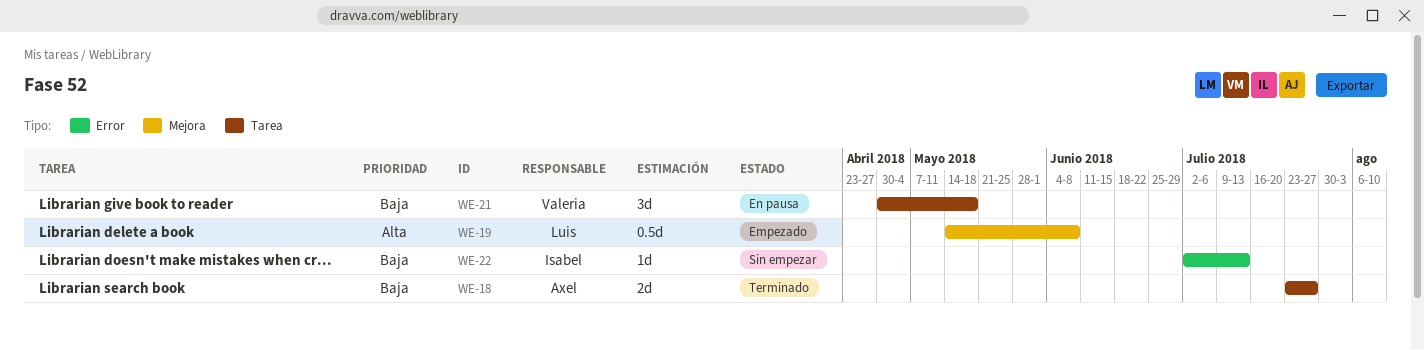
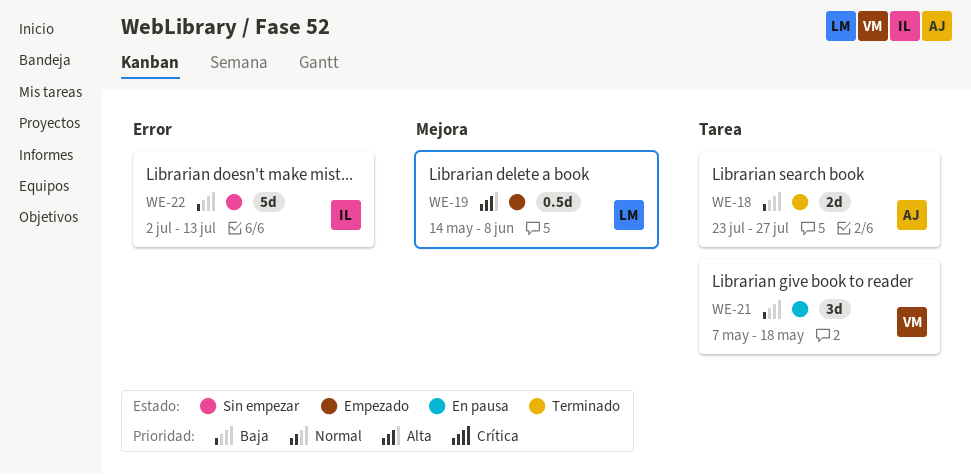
WE-21, start: Apr 30 -> May 7
WE-22, estimate: 1d -> 5d

